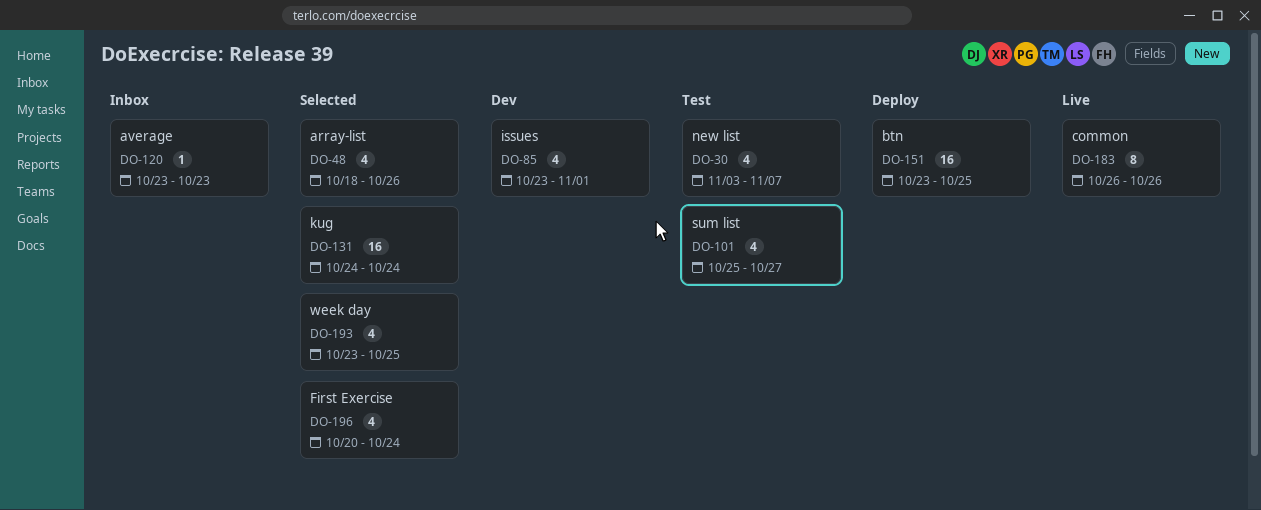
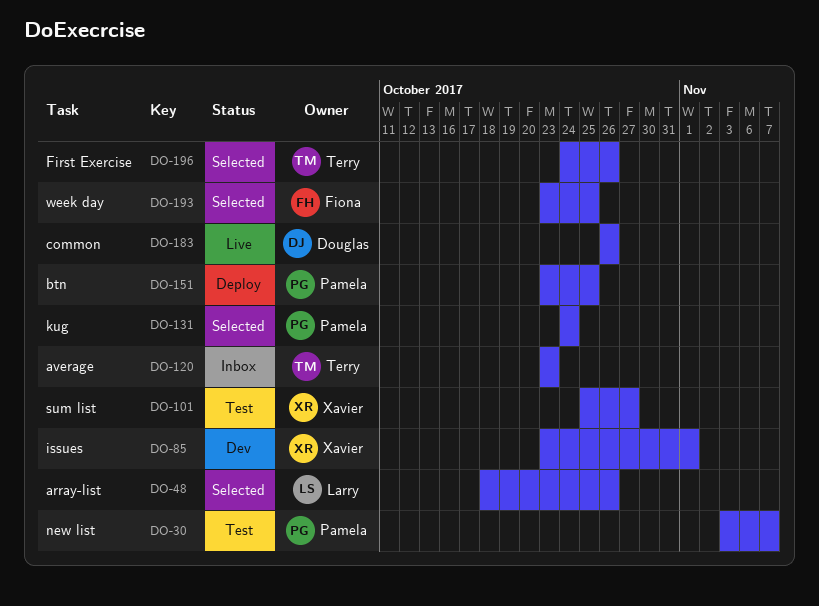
DO-196, start: Oct 20 -> Oct 24
DO-196, due: Oct 24 -> Oct 26

